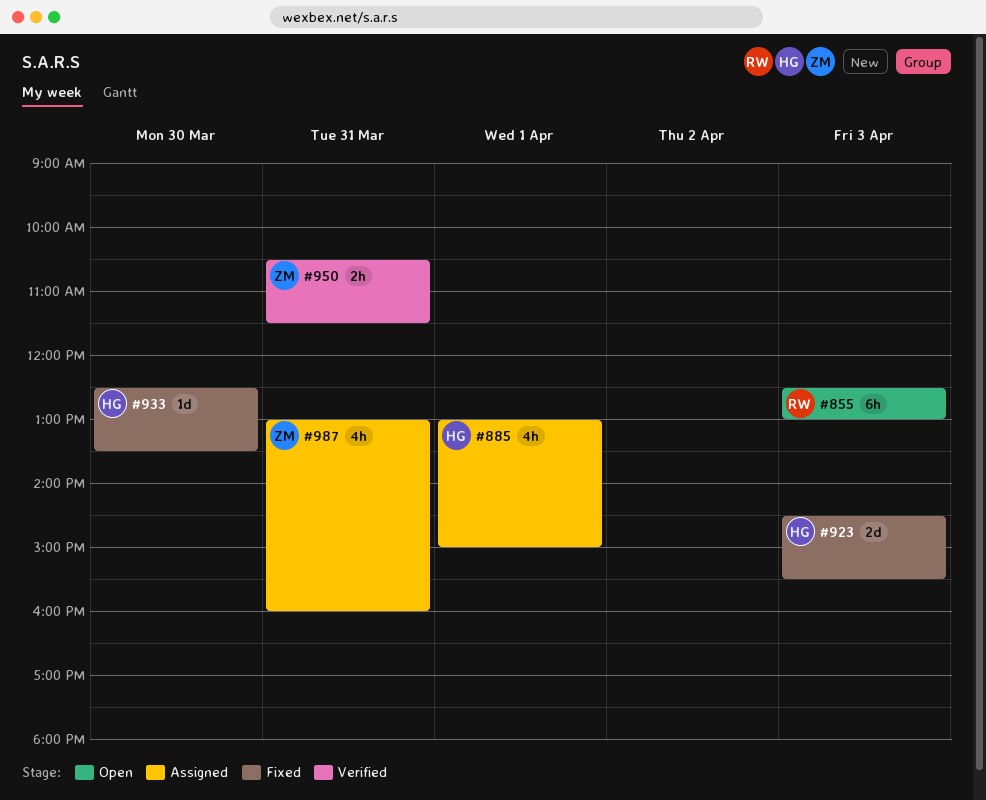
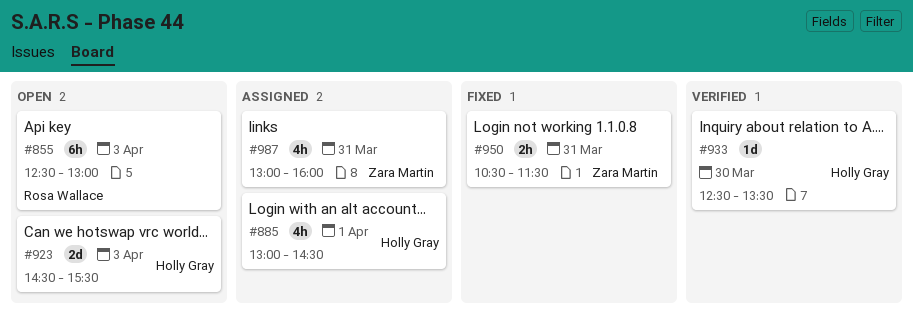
#885, ends: 15:00 -> 14:30
#923, status: Fixed -> Open
#933, status: Fixed -> Verified
#950, status: Verified -> Fixed

